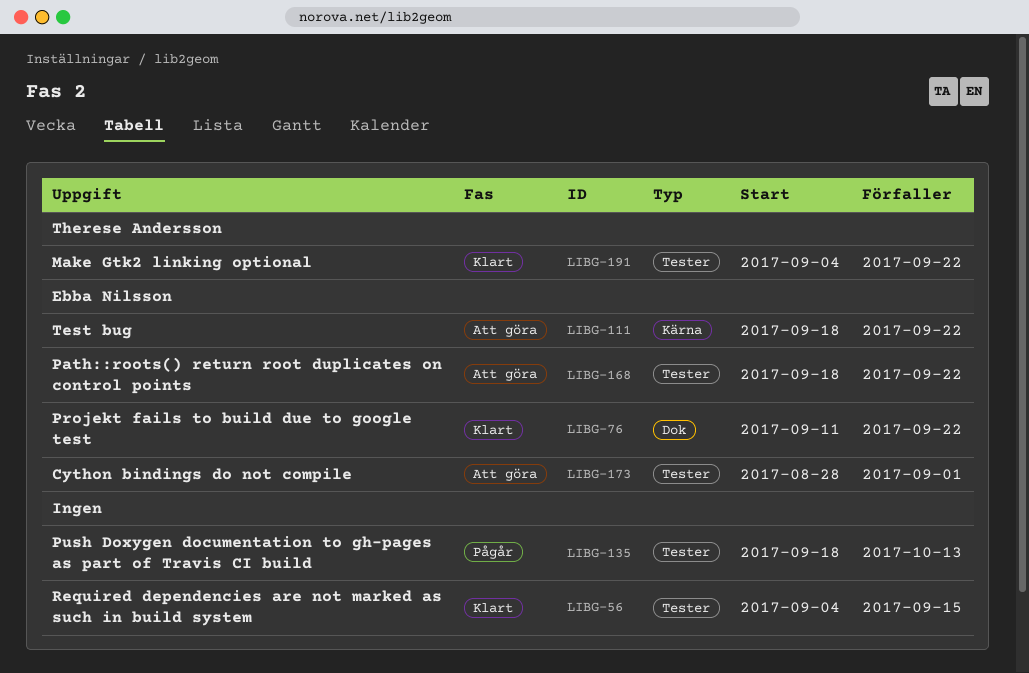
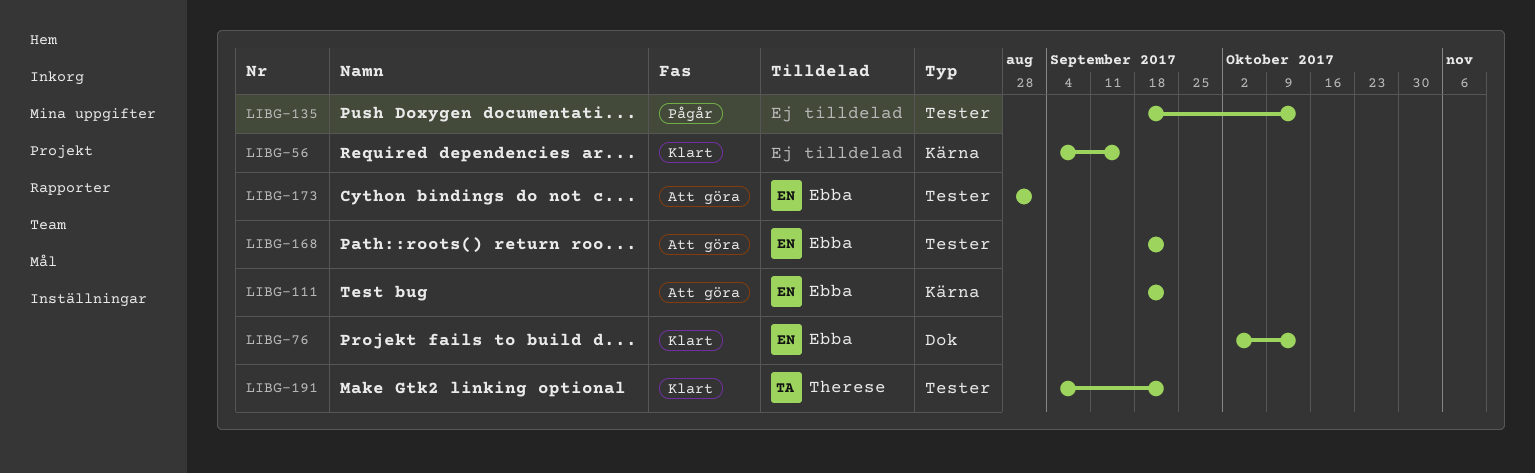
LIBG-56, label: Tester -> Kärna
LIBG-76, start: Sep 11 -> Oct 2
LIBG-76, due: Sep 22 -> Oct 13

